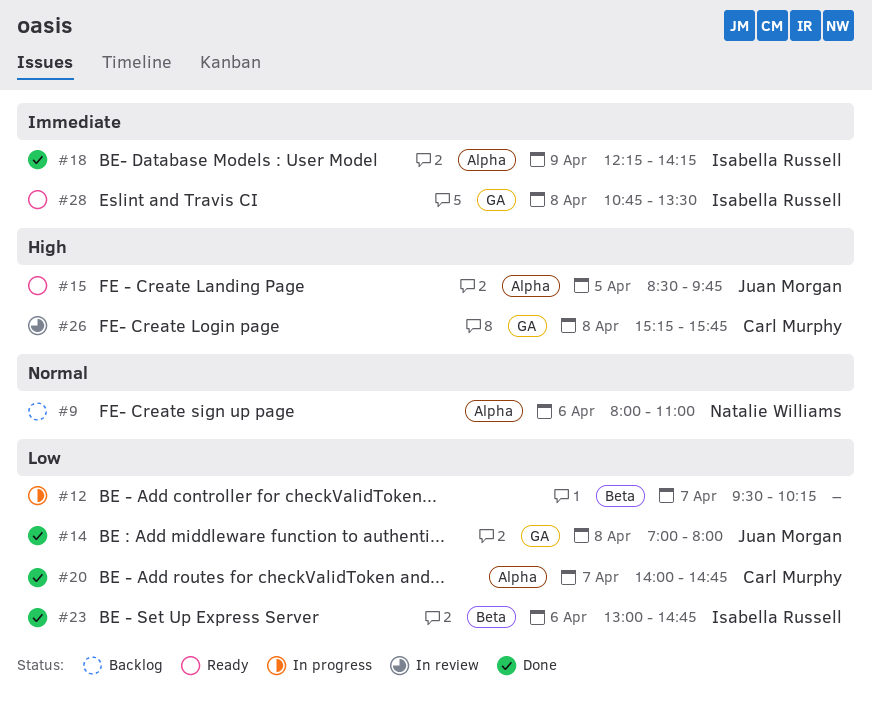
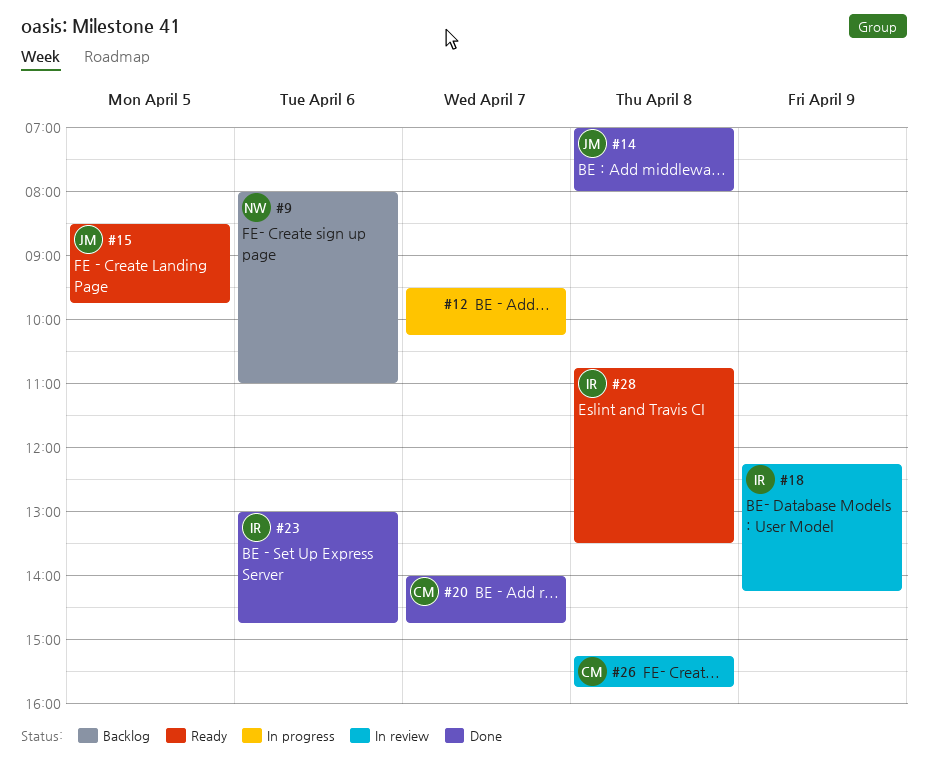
#18, status: Done -> In review

